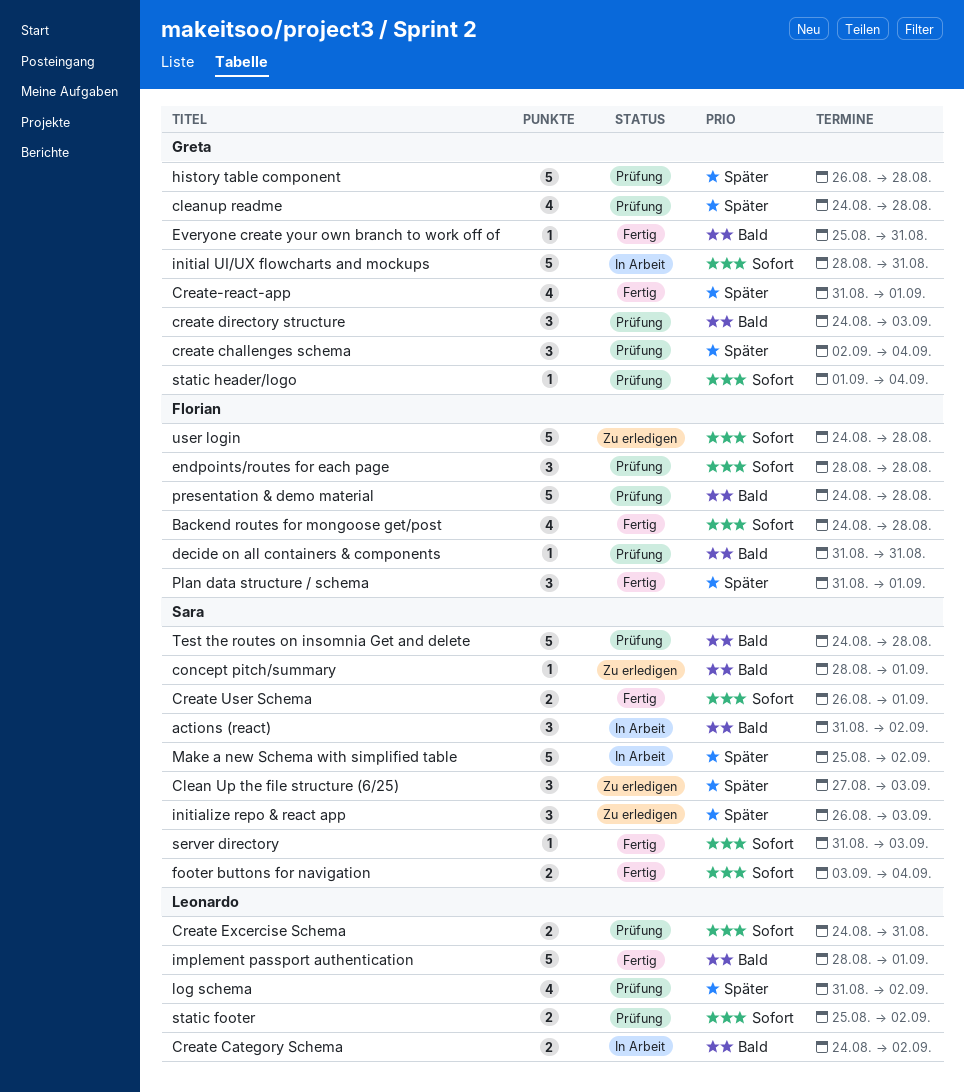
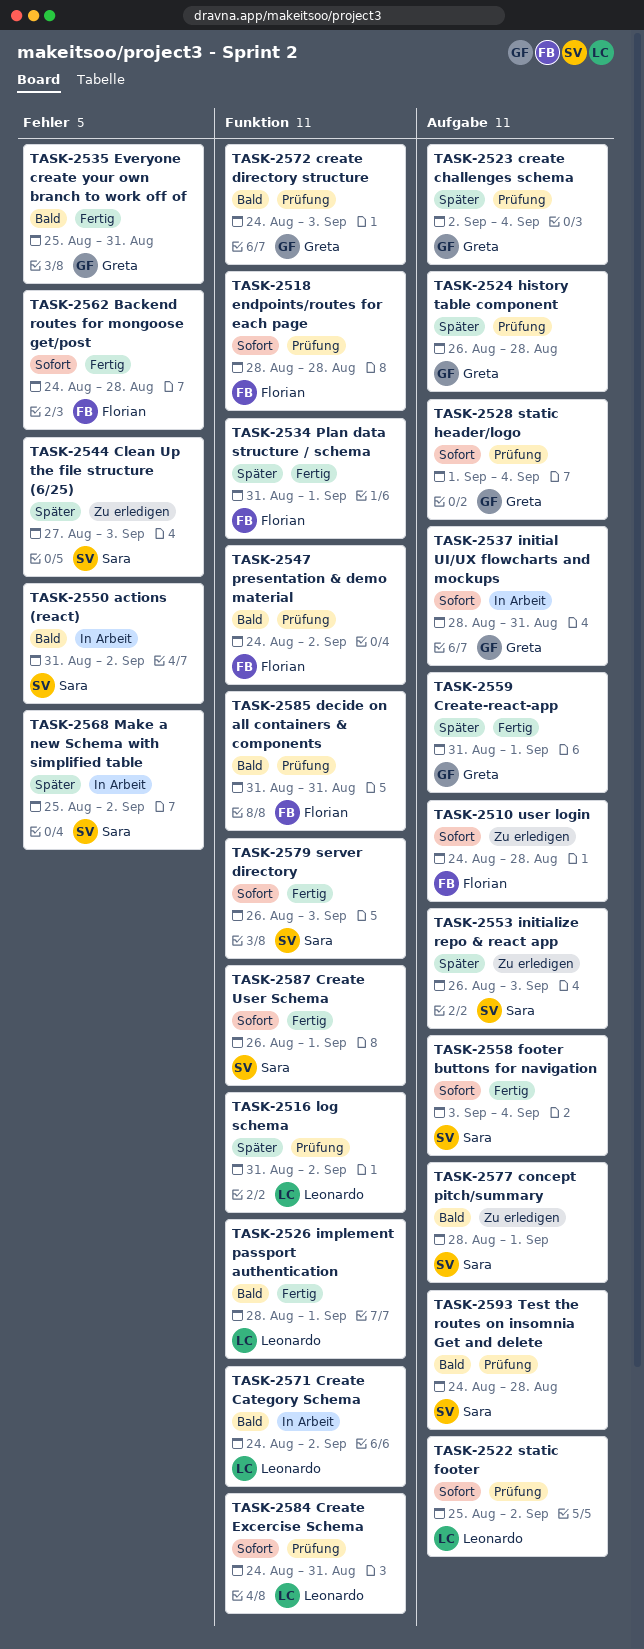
cleanup readme: present -> none
presentation & demo material, due: Aug 28 -> Sep 2
server directory, start: Aug 31 -> Aug 26

